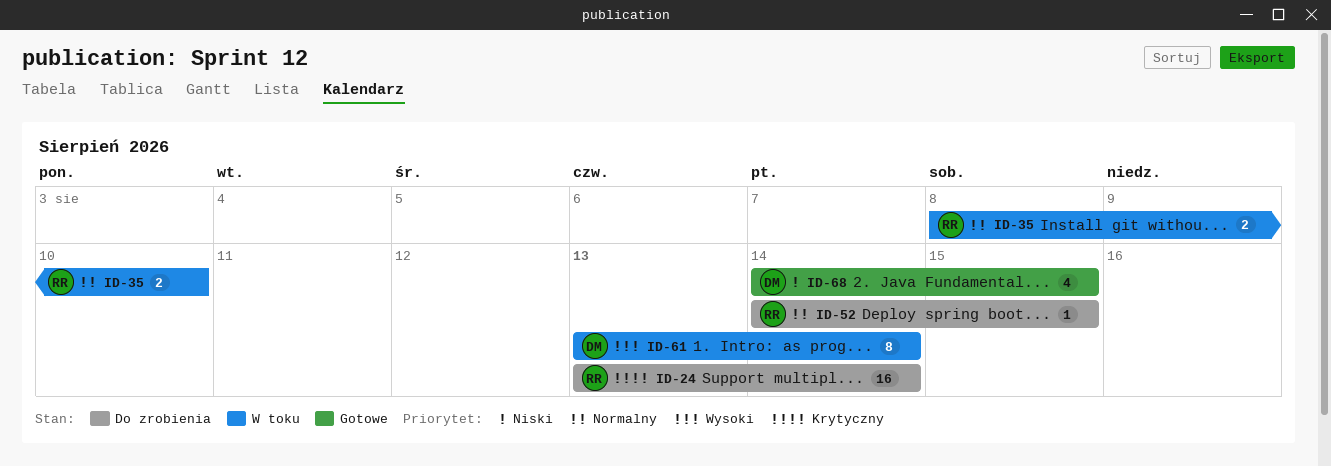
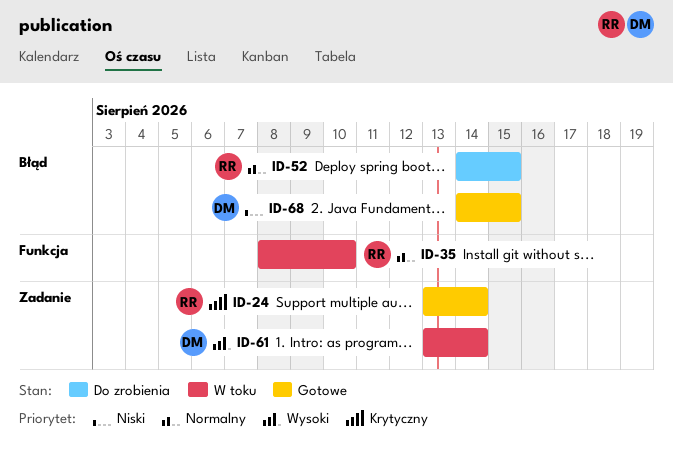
ID-24, status: Do zrobienia -> Gotowe

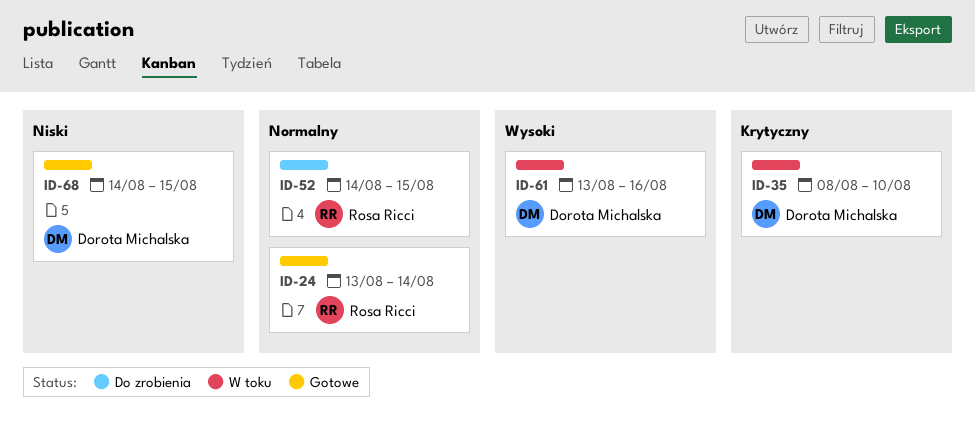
ID-24, priority: Krytyczny -> Normalny
ID-35, owner: Rosa Ricci -> Dorota Michalska
ID-35, priority: Normalny -> Krytyczny
ID-61, due: Aug 14 -> Aug 16

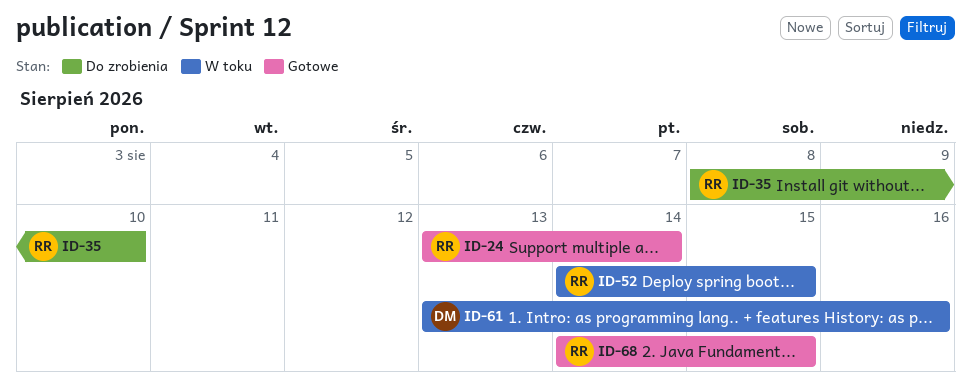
ID-35, status: W toku -> Do zrobienia
ID-35, owner: Dorota Michalska -> Rosa Ricci
ID-52, status: Do zrobienia -> W toku
ID-68, owner: Dorota Michalska -> Rosa Ricci

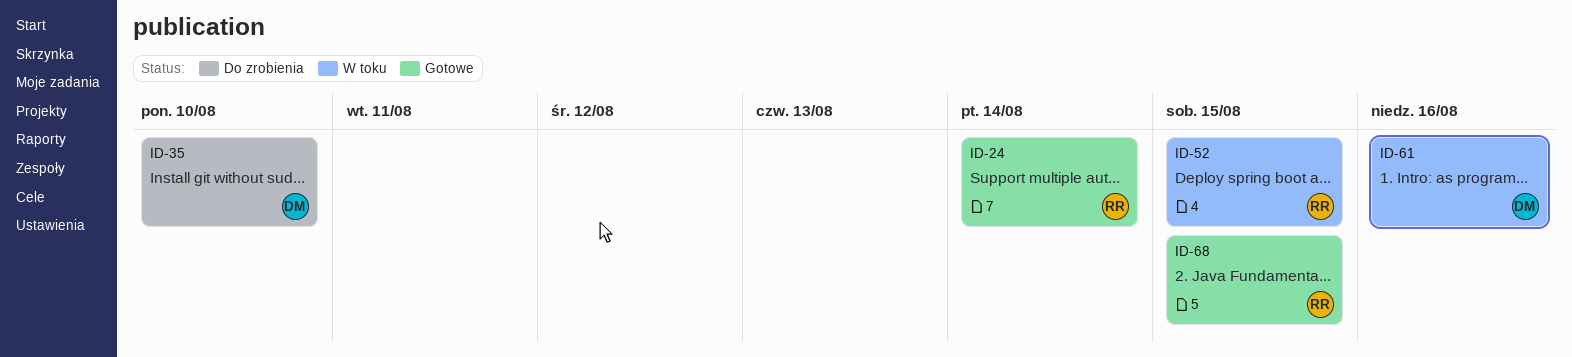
ID-35, owner: RR -> DM

